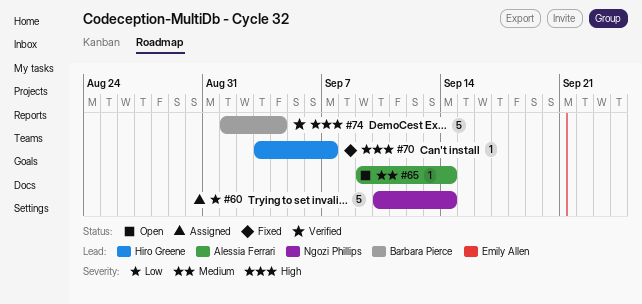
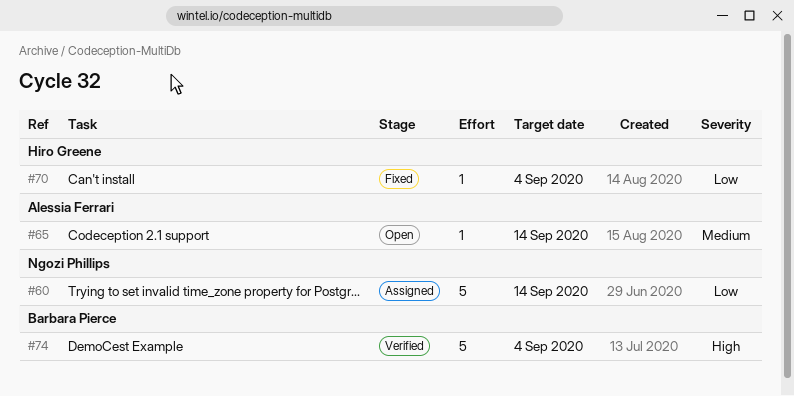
#70, priority: High -> Low
#70, due: Sep 7 -> Sep 4

